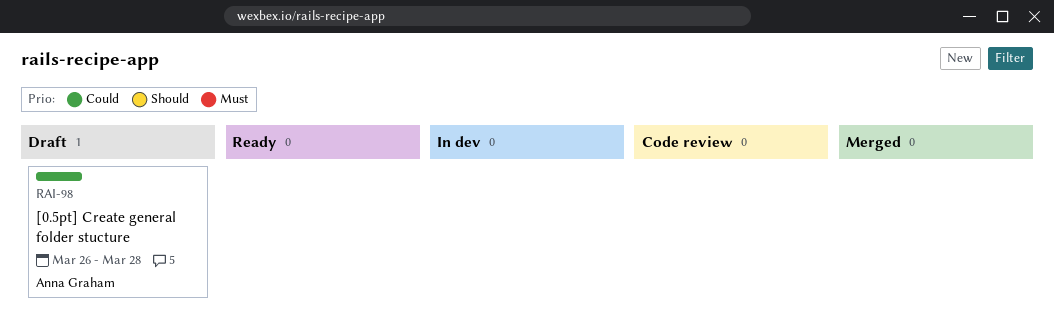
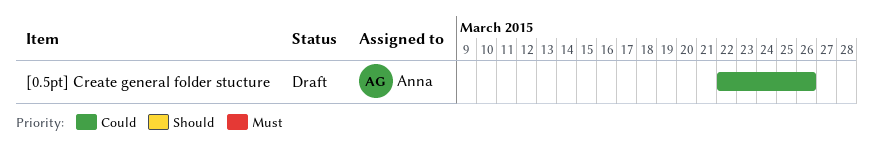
[0.5pt] Create general folder stucture, start: Mar 26 -> Mar 22
[0.5pt] Create general folder stucture, due: Mar 28 -> Mar 26

